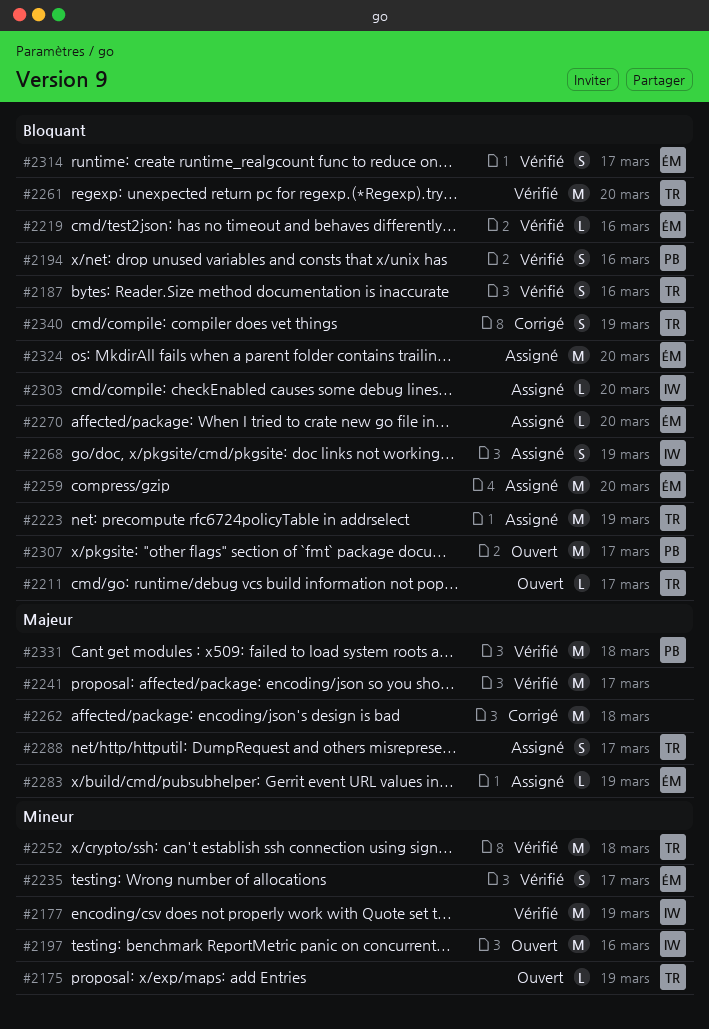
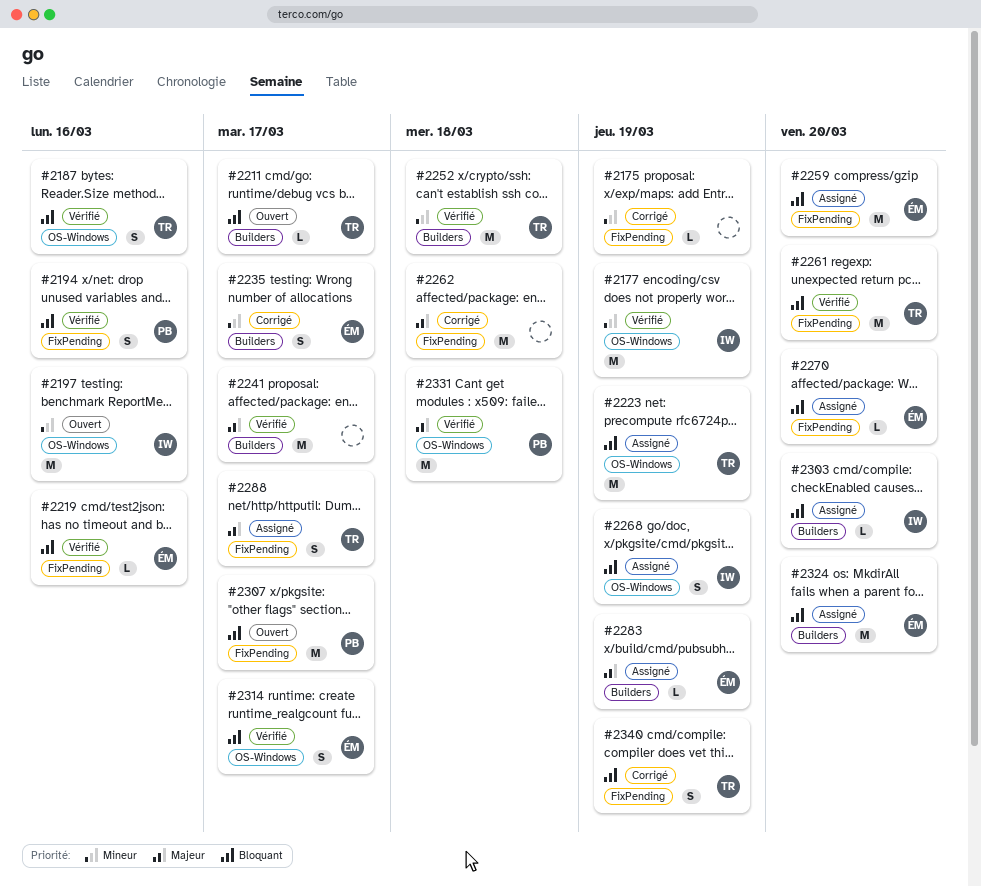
#2175, status: Ouvert -> Corrigé
#2175, owner: TR -> none
#2235, status: Vérifié -> Corrigé

